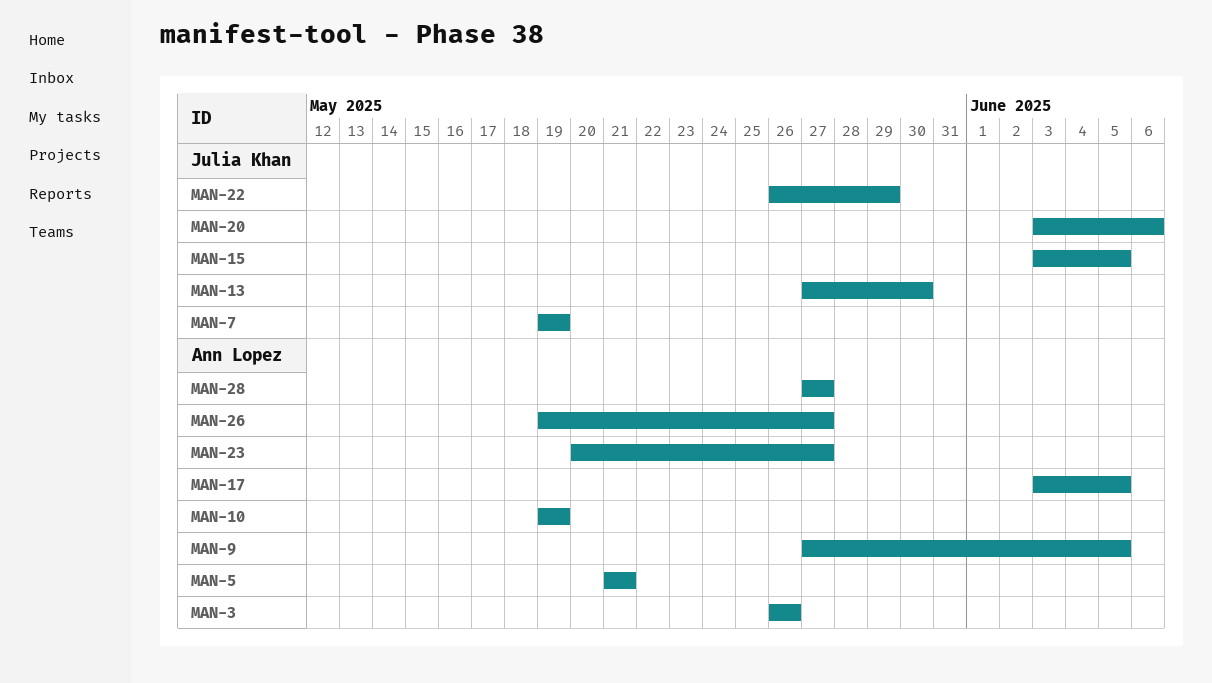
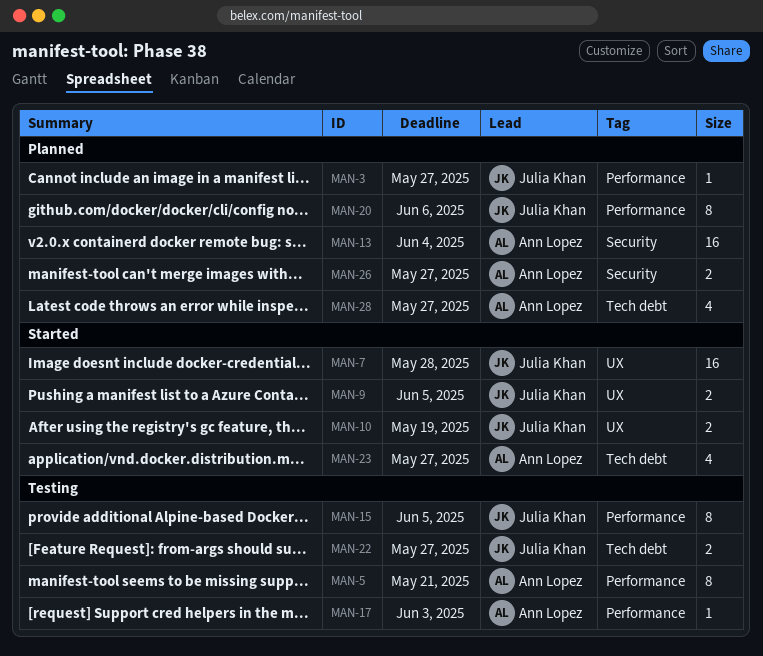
MAN-3, owner: Ann Lopez -> Julia Khan
MAN-3, due: May 26 -> May 27
MAN-7, due: May 19 -> May 28
MAN-9, owner: Ann Lopez -> Julia Khan
MAN-10, owner: Ann Lopez -> Julia Khan
MAN-13, owner: Julia Khan -> Ann Lopez
MAN-13, due: May 30 -> Jun 4
MAN-17, due: Jun 5 -> Jun 3
MAN-22, due: May 29 -> May 27

